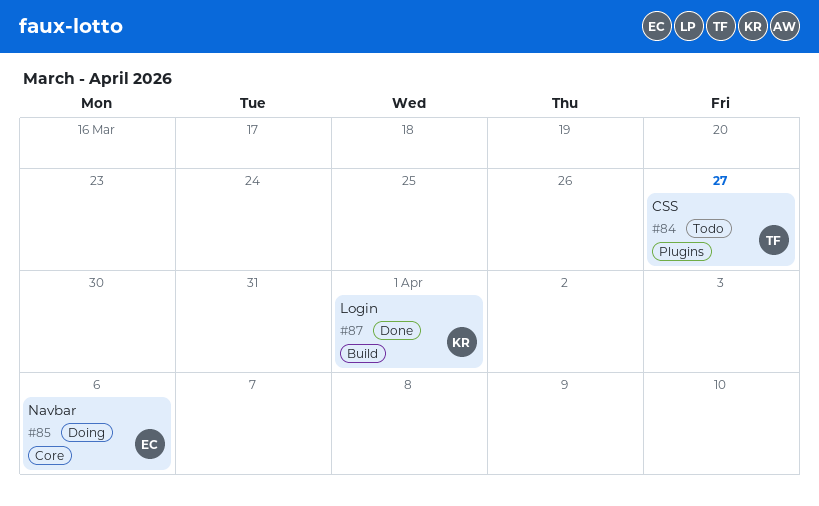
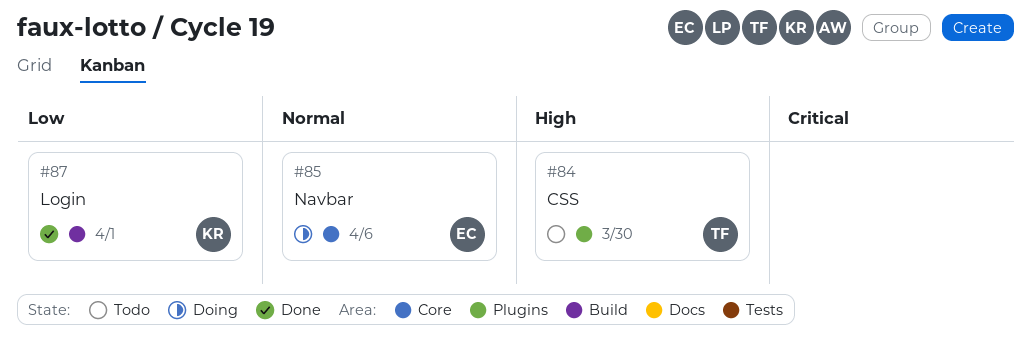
#84, due: Mar 27 -> Mar 30

